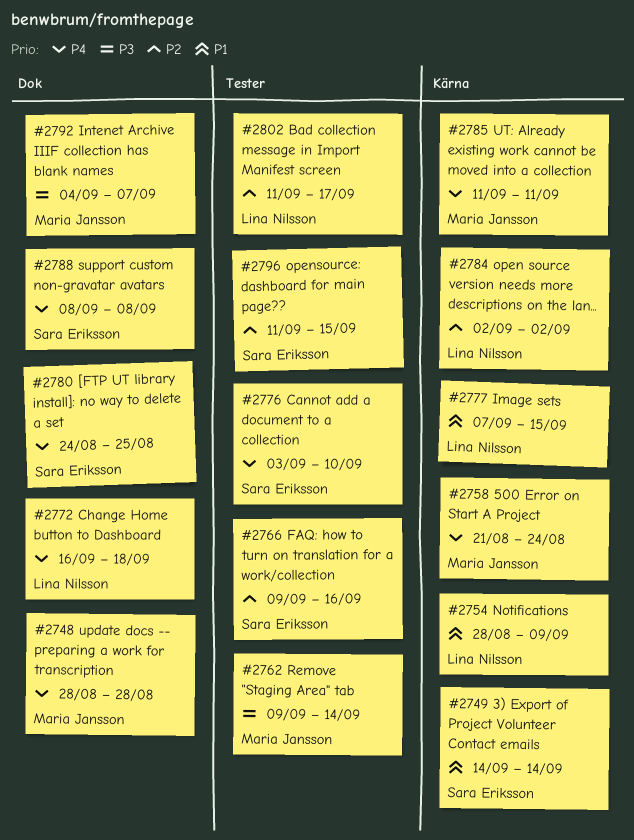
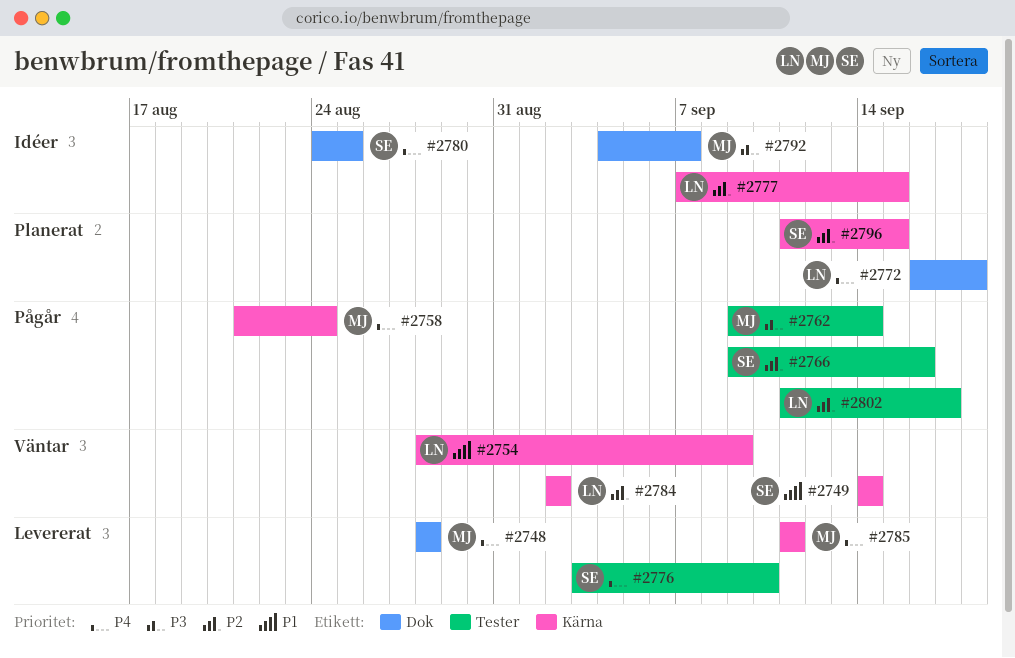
#2777, priority: P1 -> P2
#2788: present -> none
#2796, label: Tester -> Kärna

